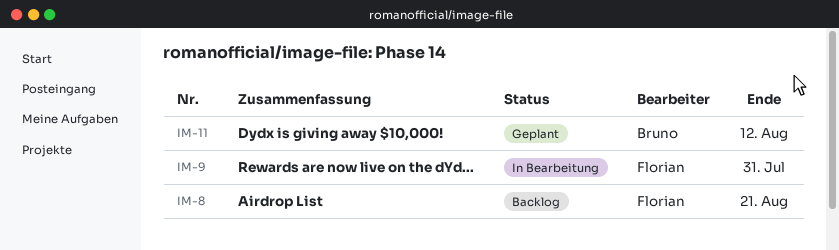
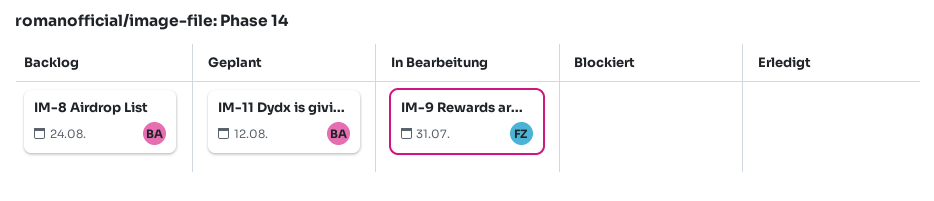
IM-8, owner: Florian -> Bruno
IM-8, due: Aug 21 -> Aug 24

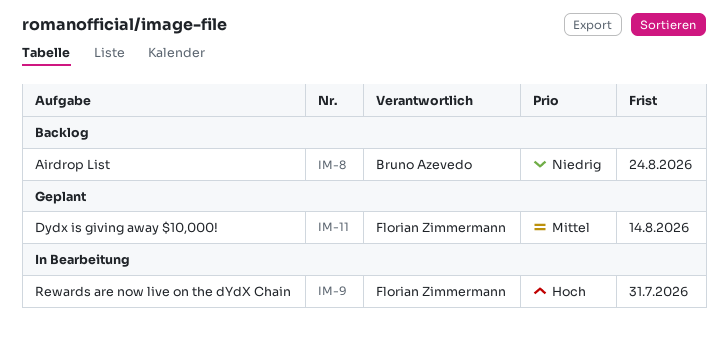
IM-11, owner: Bruno Azevedo -> Florian Zimmermann
IM-11, due: Aug 12 -> Aug 14

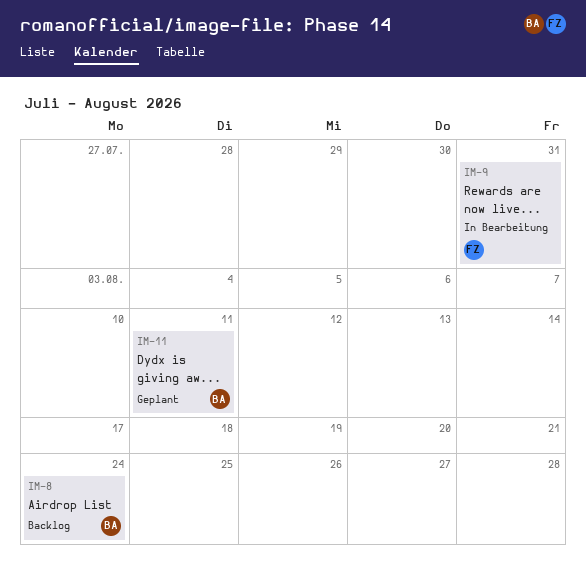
IM-11, owner: Florian Zimmermann -> Bruno Azevedo
IM-11, due: Aug 14 -> Aug 11

